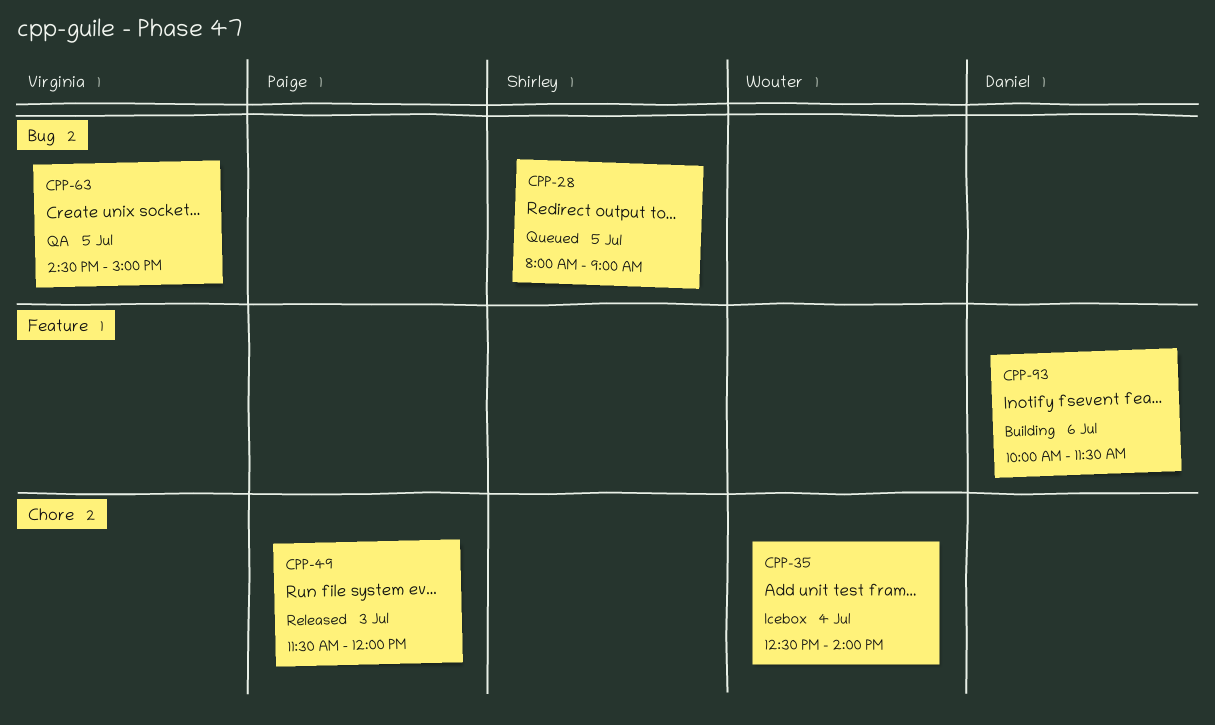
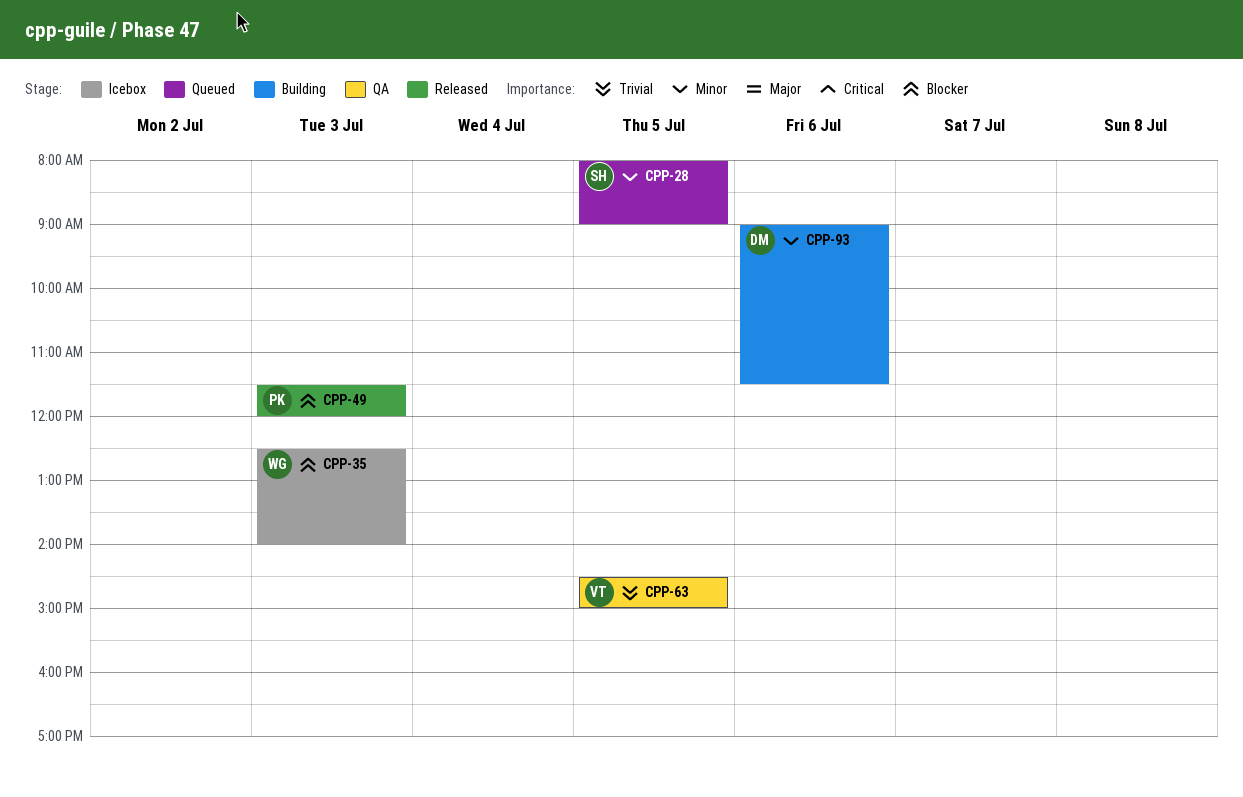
CPP-35, day: Jul 4 -> Jul 3
CPP-93, begins: 10:00 -> 09:00

